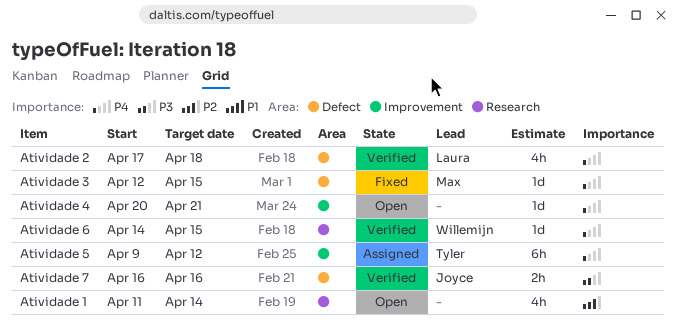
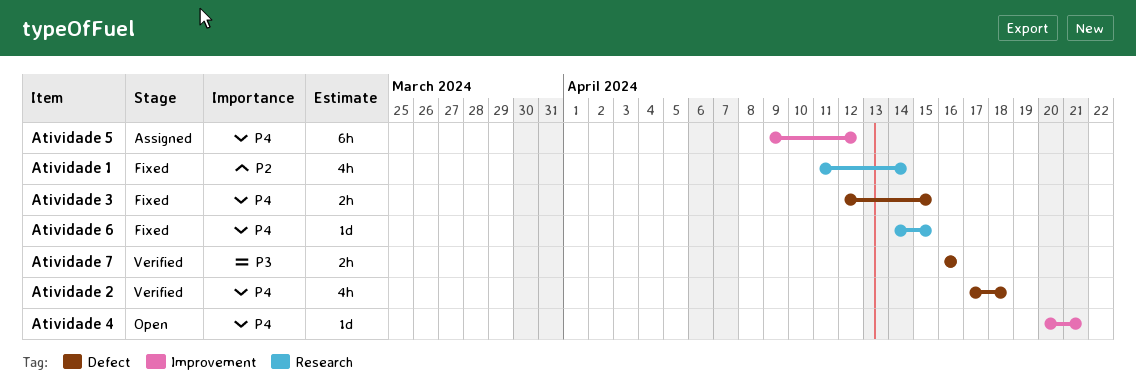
Atividade 1, status: Open -> Fixed
Atividade 3, estimate: 1d -> 2h
Atividade 6, status: Verified -> Fixed

